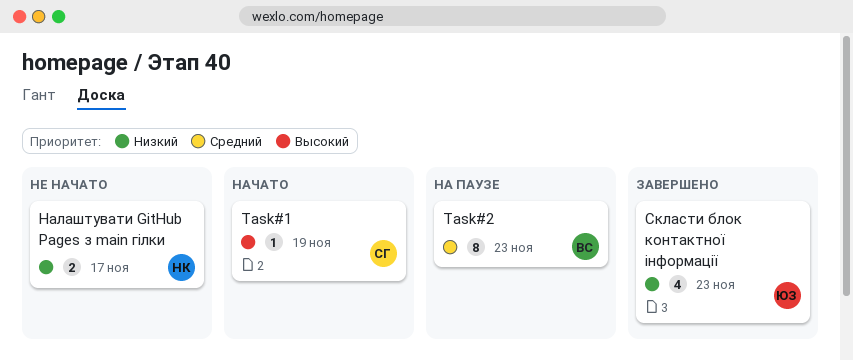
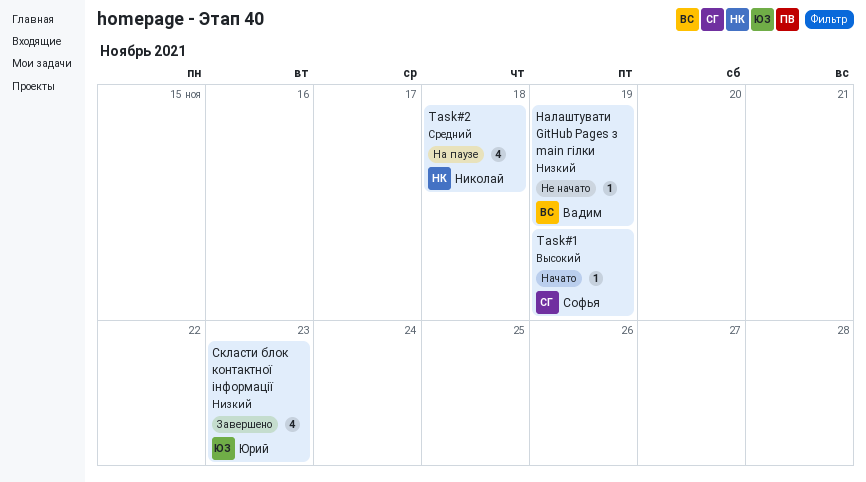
Task#2, owner: Вадим -> Николай
Task#2, estimate: 8 -> 4
Task#2, due: Nov 23 -> Nov 18
Налаштувати GitHub Pages з main гілки, owner: Николай -> Вадим
Налаштувати GitHub Pages з main гілки, estimate: 2 -> 1
Налаштувати GitHub Pages з main гілки, due: Nov 17 -> Nov 19

